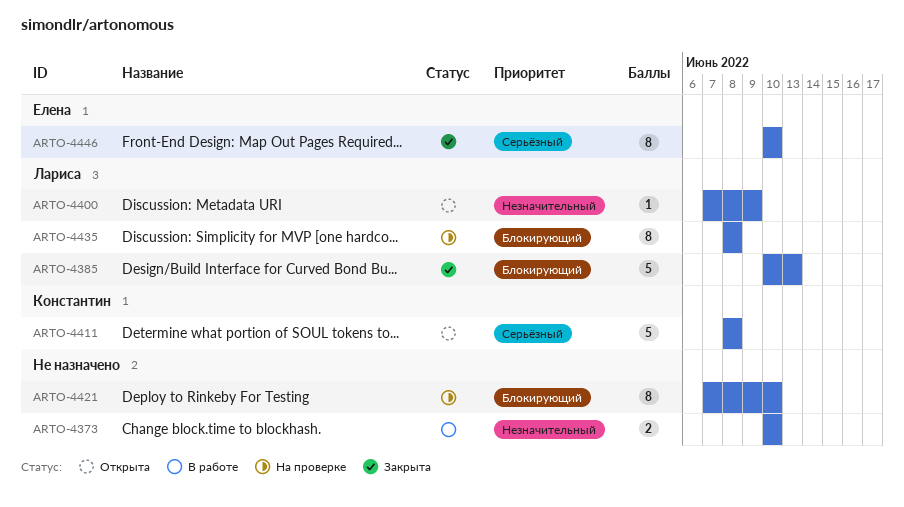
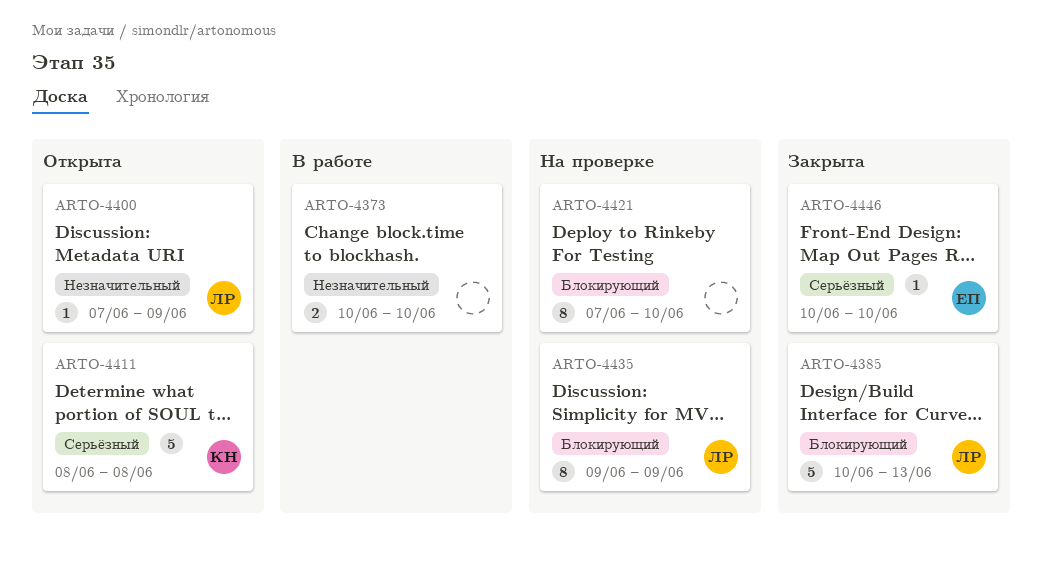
ARTO-4435, start: Jun 8 -> Jun 9
ARTO-4435, due: Jun 8 -> Jun 9
ARTO-4446, estimate: 8 -> 1

